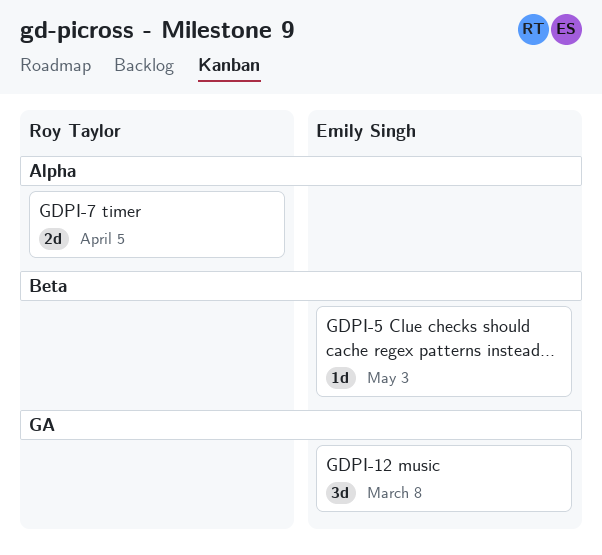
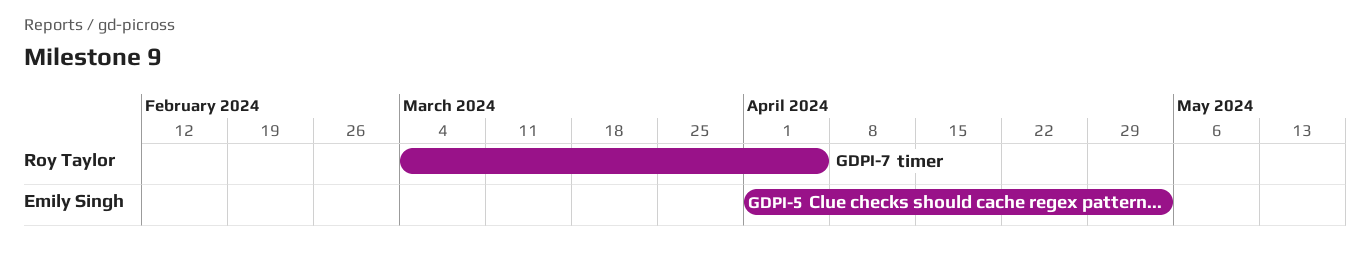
GDPI-12: present -> none

